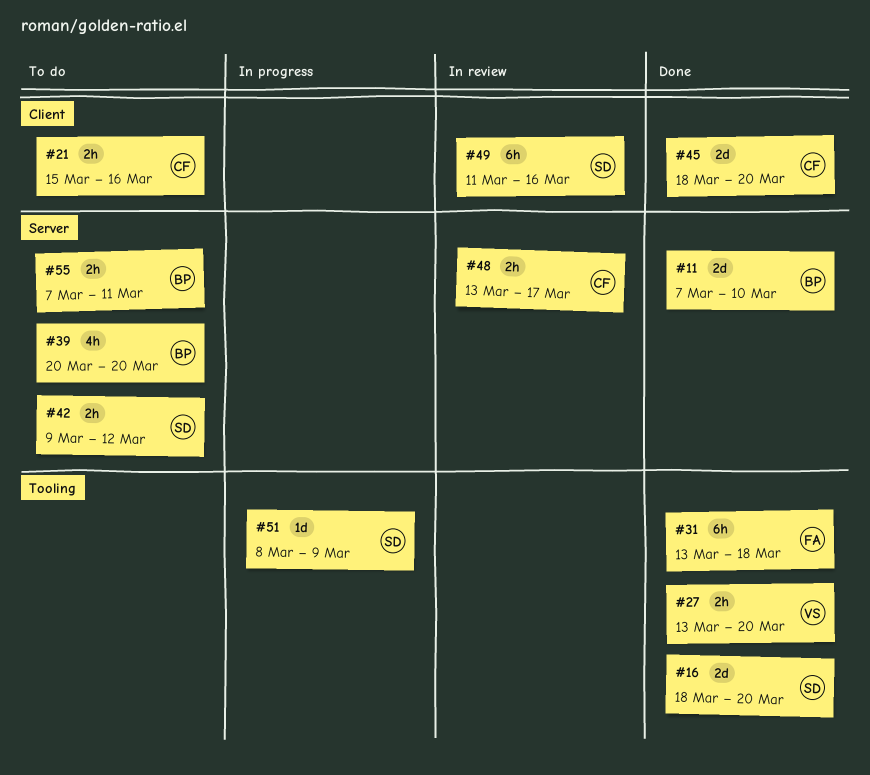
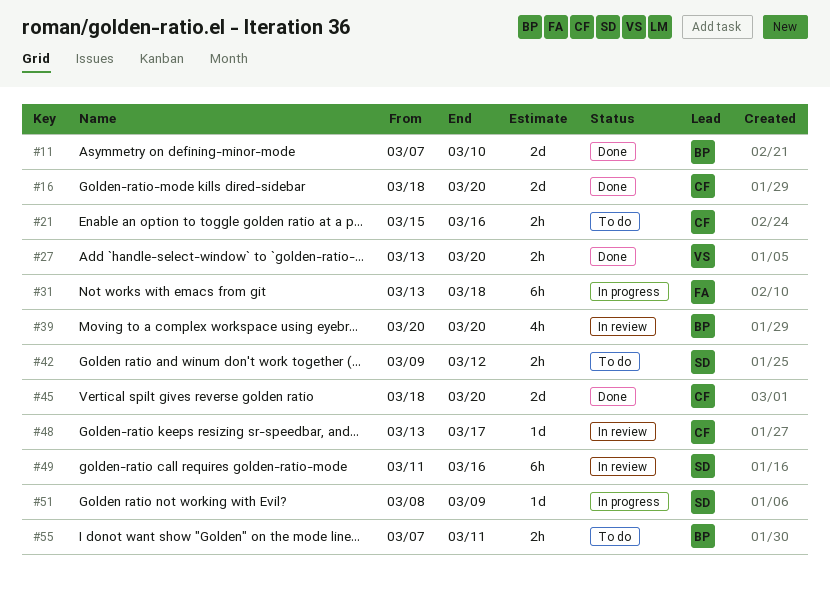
#16, owner: SD -> CF
#31, status: Done -> In progress
#39, status: To do -> In review
#48, estimate: 2h -> 1d

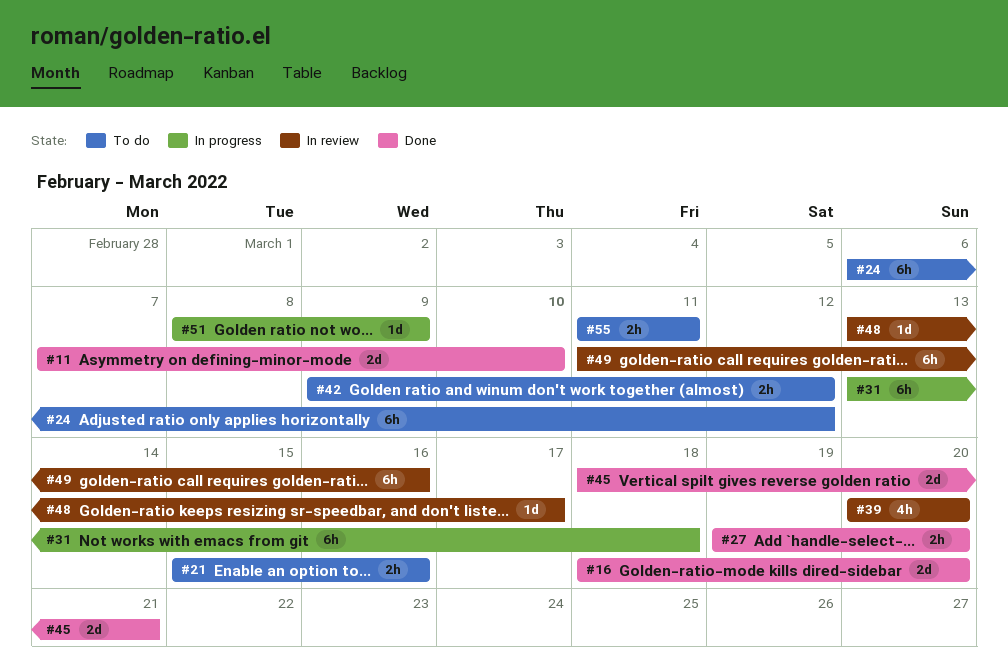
#24: none -> present
#27, start: Mar 13 -> Mar 19
#45, due: Mar 20 -> Mar 21
#55, start: Mar 7 -> Mar 11

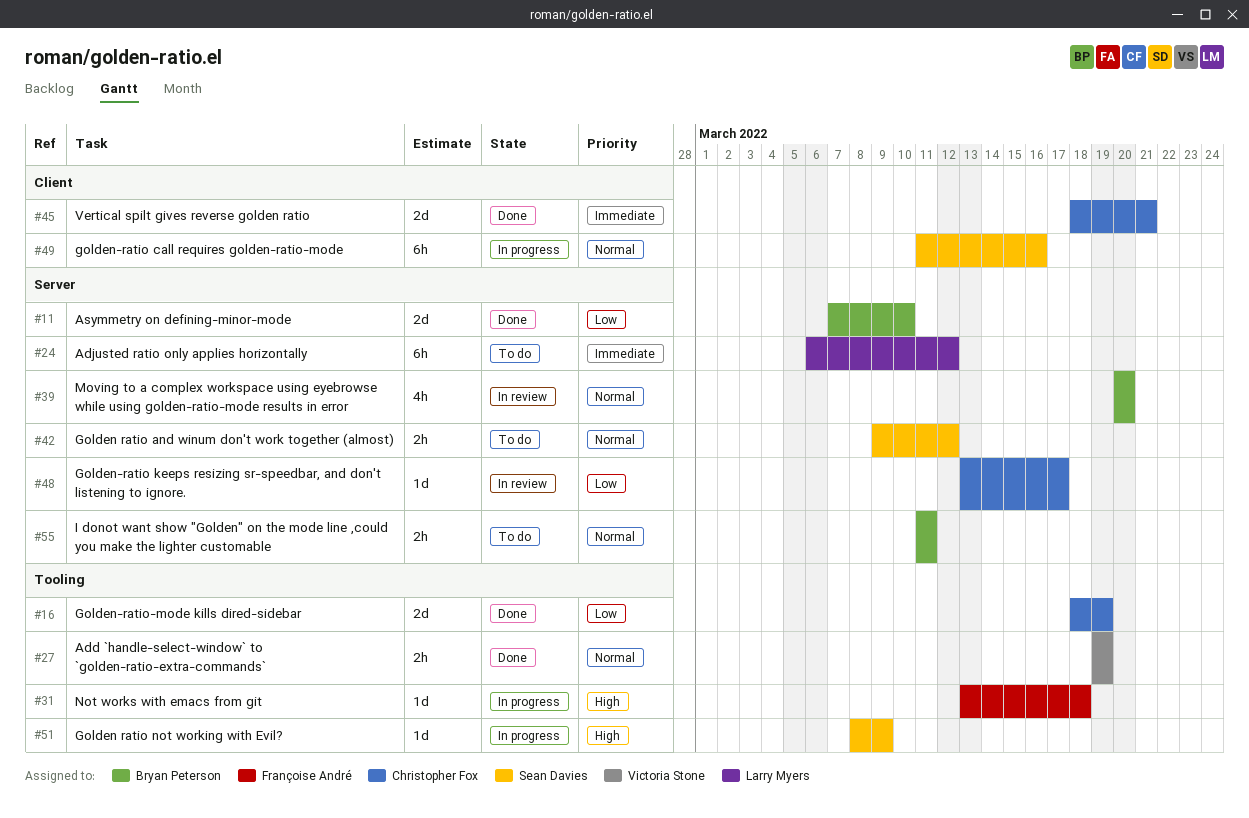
#16, due: Mar 20 -> Mar 19
#21: present -> none
#27, due: Mar 20 -> Mar 19
#31, estimate: 6h -> 1d
#49, status: In review -> In progress

